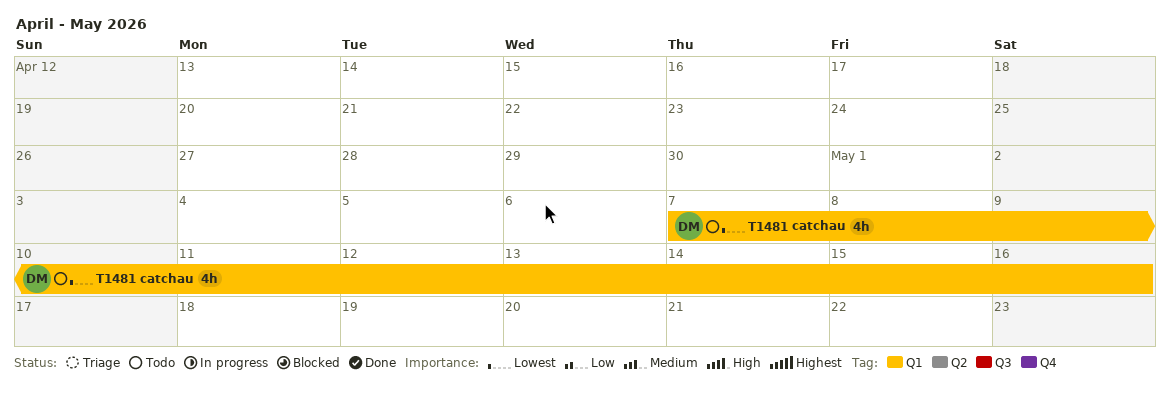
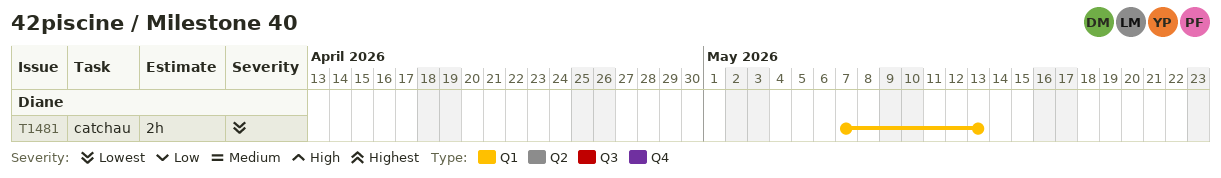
T1481, estimate: 4h -> 2h
T1481, due: May 16 -> May 13

